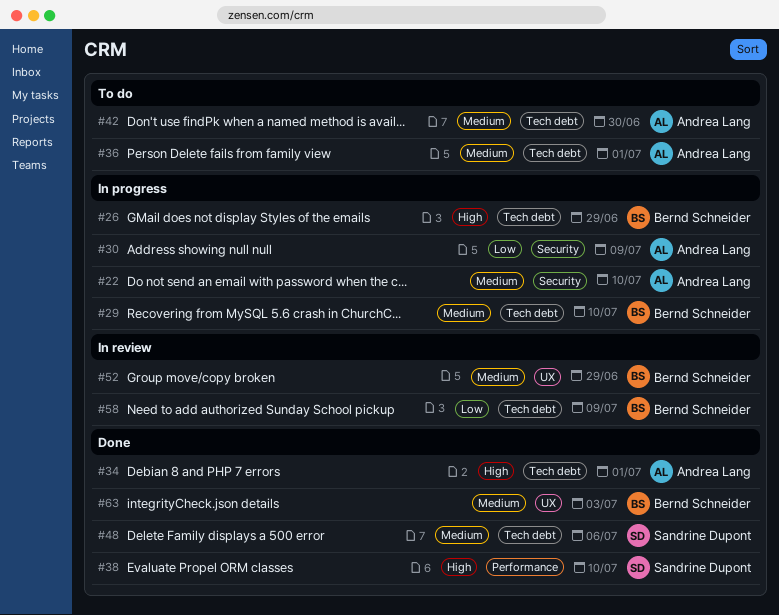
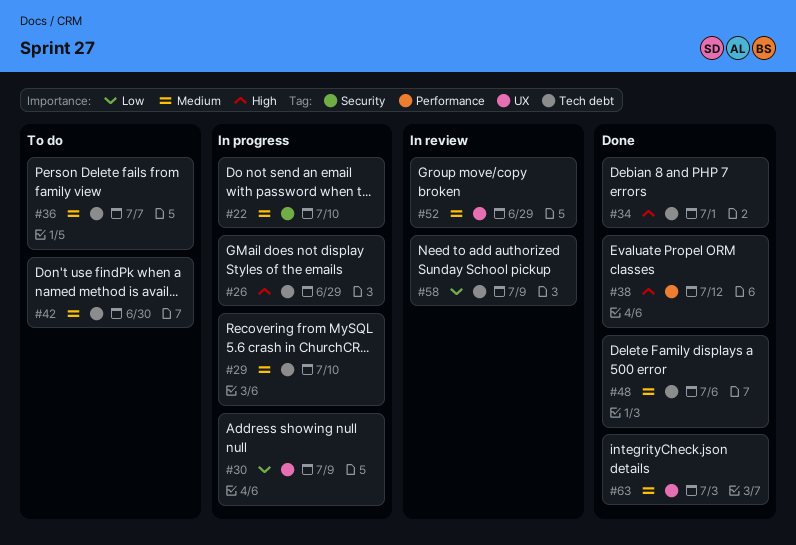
#30, label: Security -> UX
#36, due: Jul 1 -> Jul 7
#38, due: Jul 10 -> Jul 12

